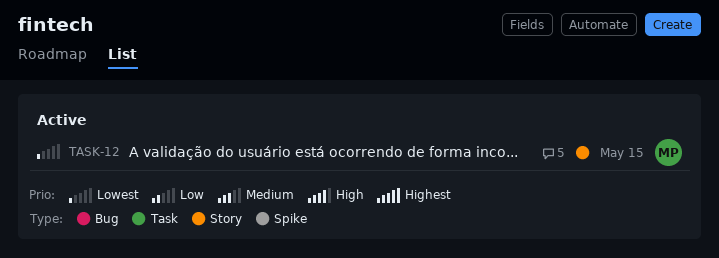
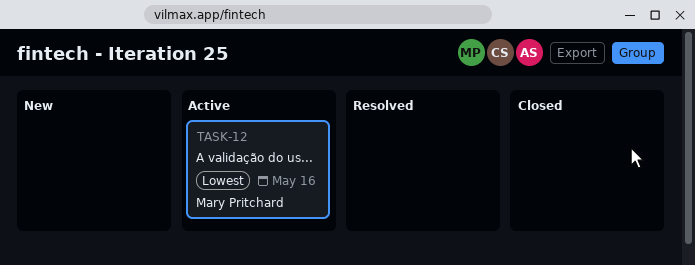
TASK-12, due: May 15 -> May 16

